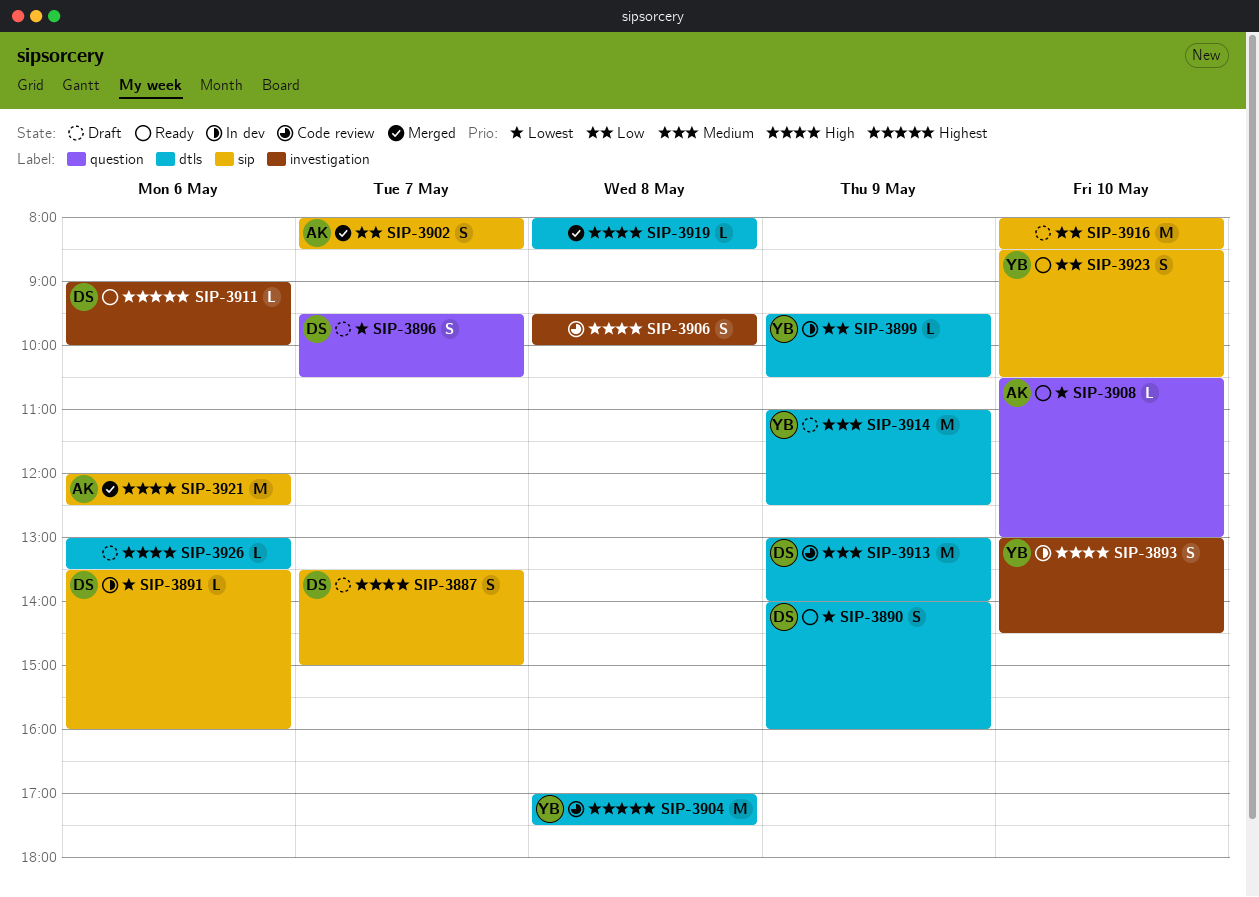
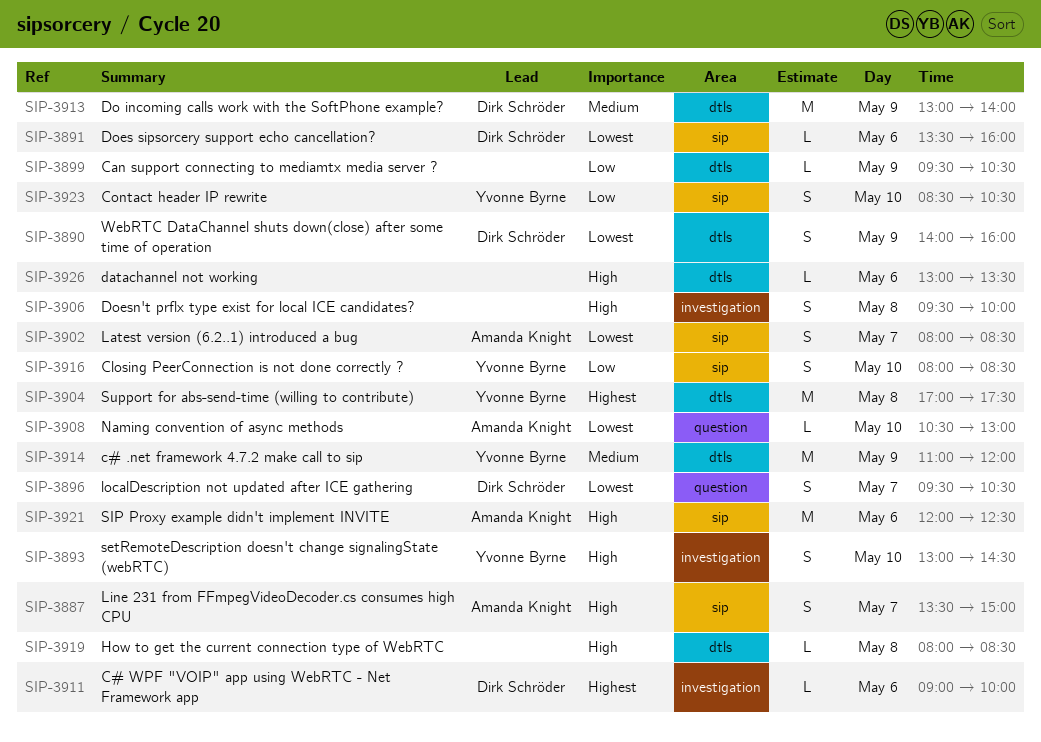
SIP-3887, owner: Dirk Schröder -> Amanda Knight
SIP-3899, owner: Yvonne Byrne -> none
SIP-3902, priority: Low -> Lowest
SIP-3914, ends: 12:30 -> 12:00
SIP-3916, owner: none -> Yvonne Byrne
SIP-3916, estimate: M -> S

